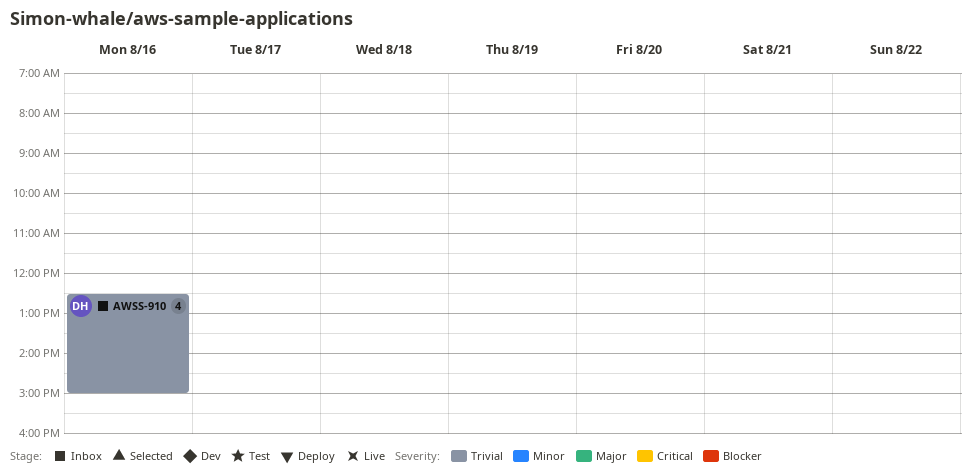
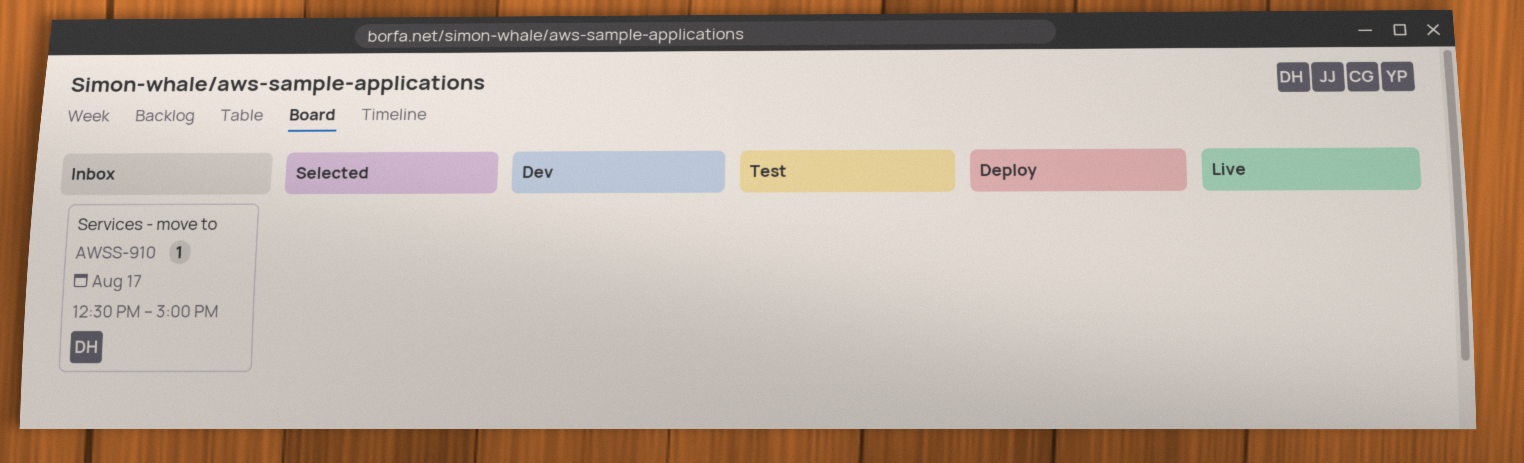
AWSS-910, estimate: 4 -> 1
AWSS-910, day: Aug 16 -> Aug 17

